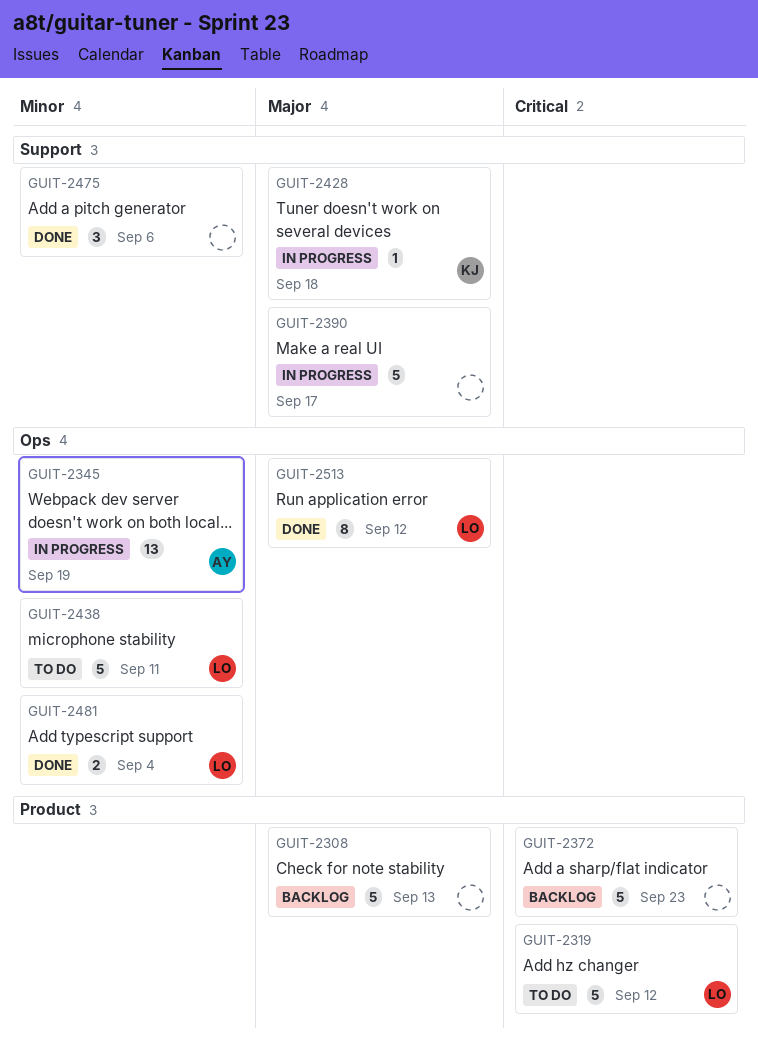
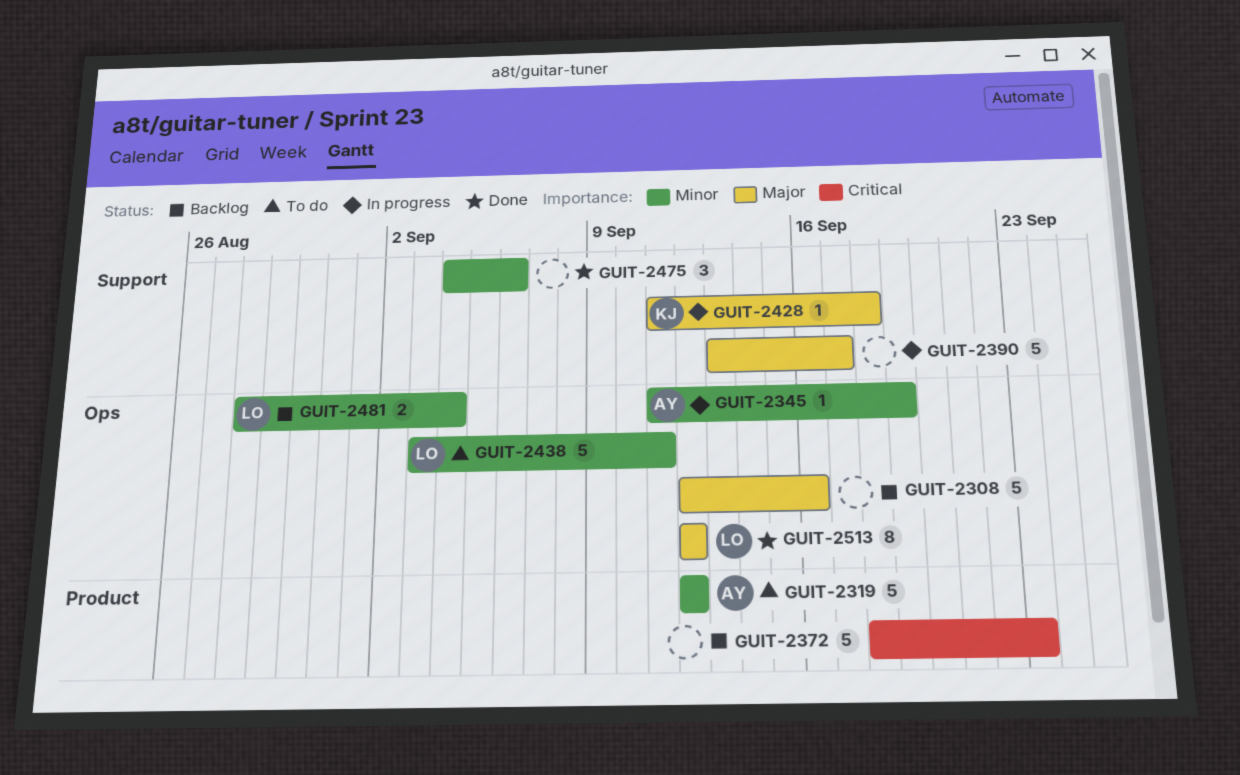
GUIT-2308, label: Product -> Ops
GUIT-2308, due: Sep 13 -> Sep 16
GUIT-2319, owner: LO -> AY
GUIT-2319, priority: Critical -> Minor
GUIT-2345, estimate: 13 -> 1
GUIT-2481, status: Done -> Backlog

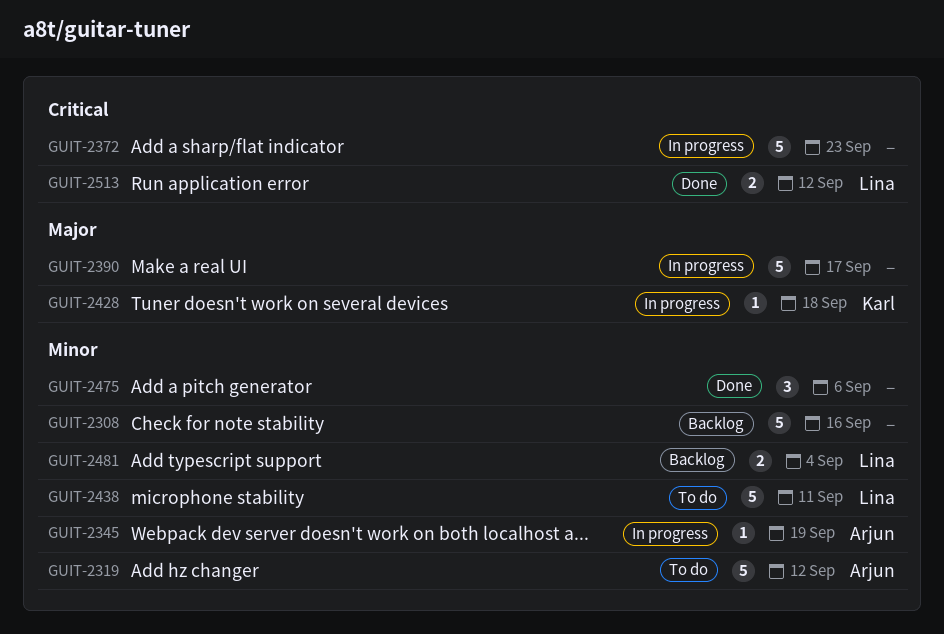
GUIT-2308, priority: Major -> Minor
GUIT-2372, status: Backlog -> In progress
GUIT-2513, priority: Major -> Critical
GUIT-2513, estimate: 8 -> 2

